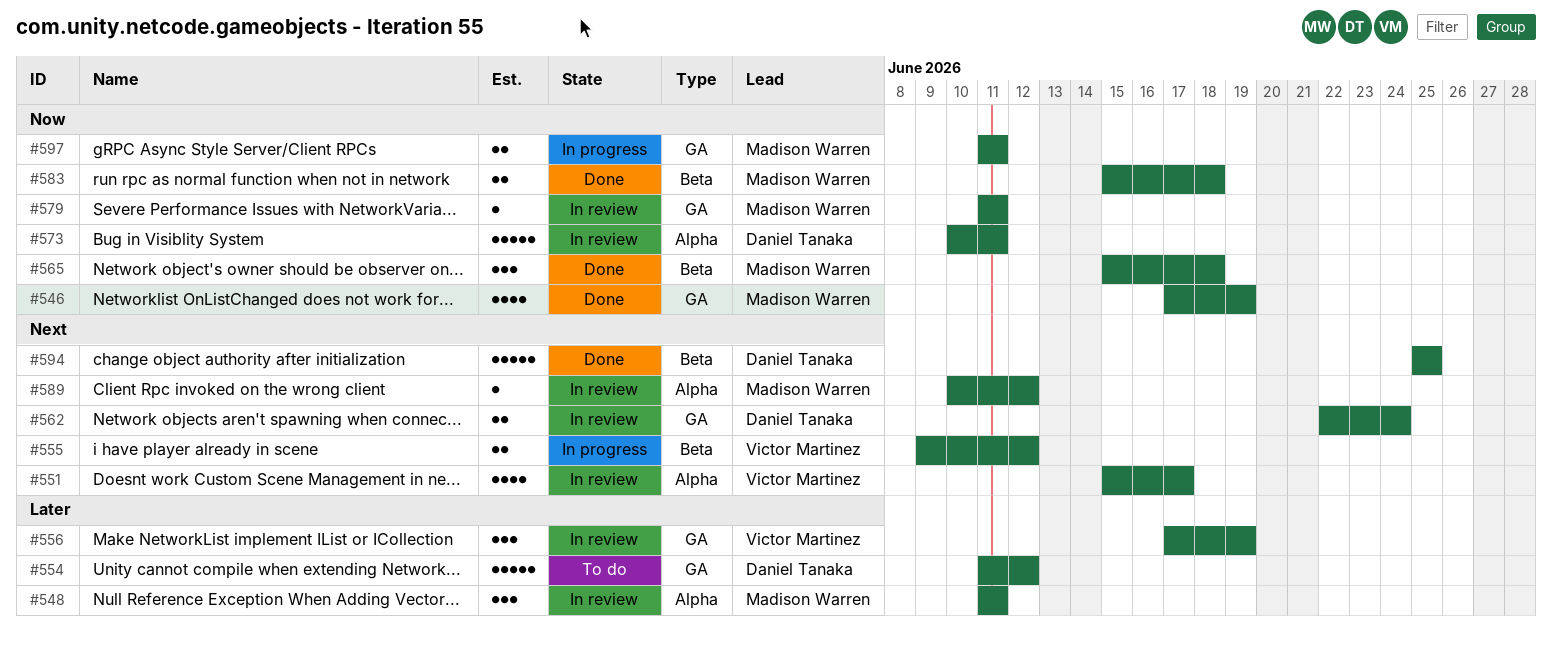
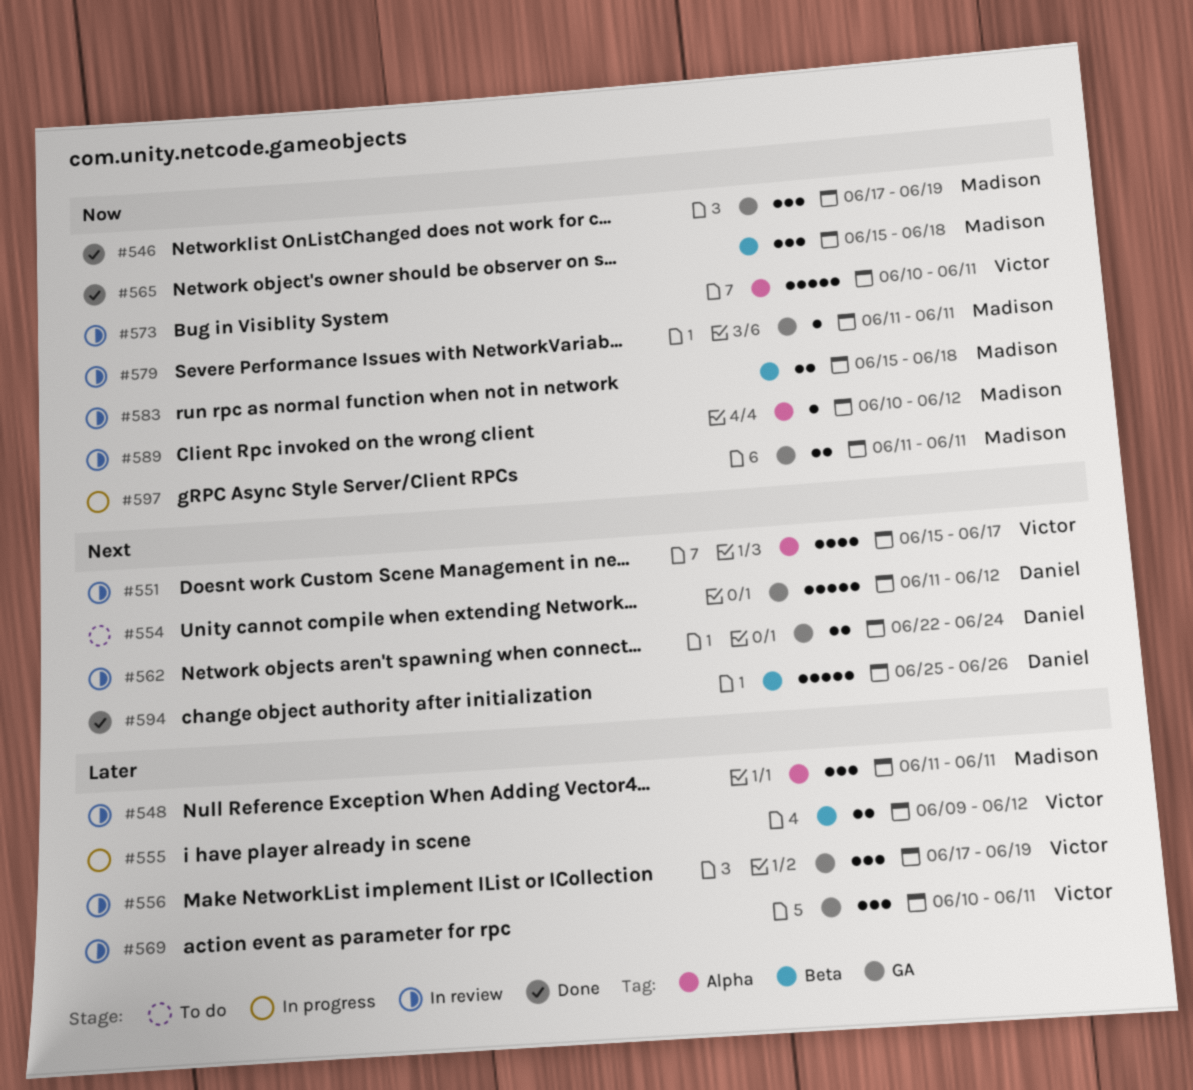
#546, estimate: 4 -> 3
#554, priority: Later -> Next
#555, priority: Next -> Later
#569: none -> present
#573, owner: Daniel Tanaka -> Victor Martinez
#583, status: Done -> In review
#589, priority: Next -> Now
#594, due: Jun 25 -> Jun 26

